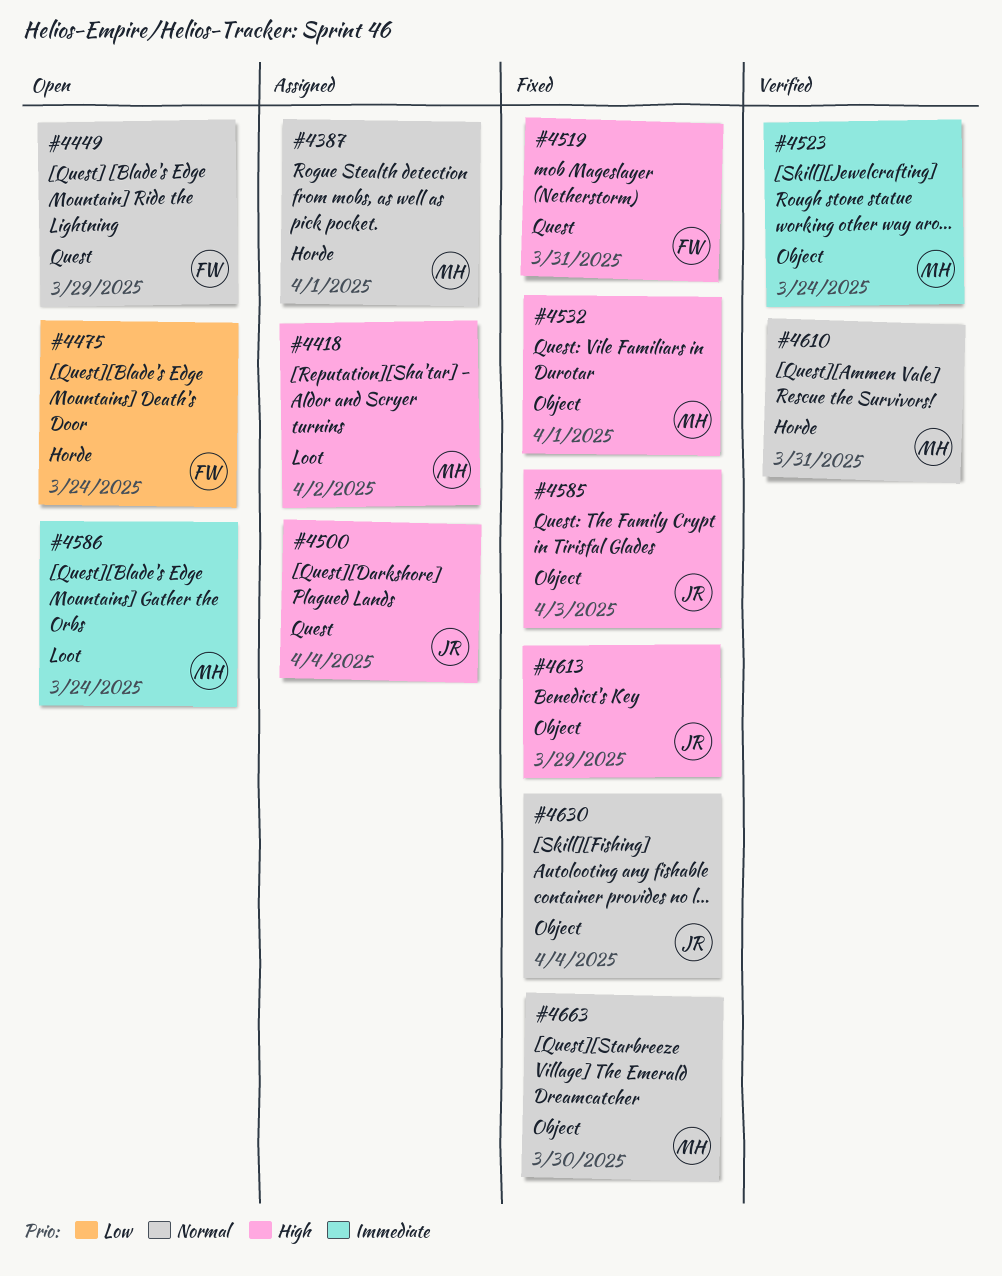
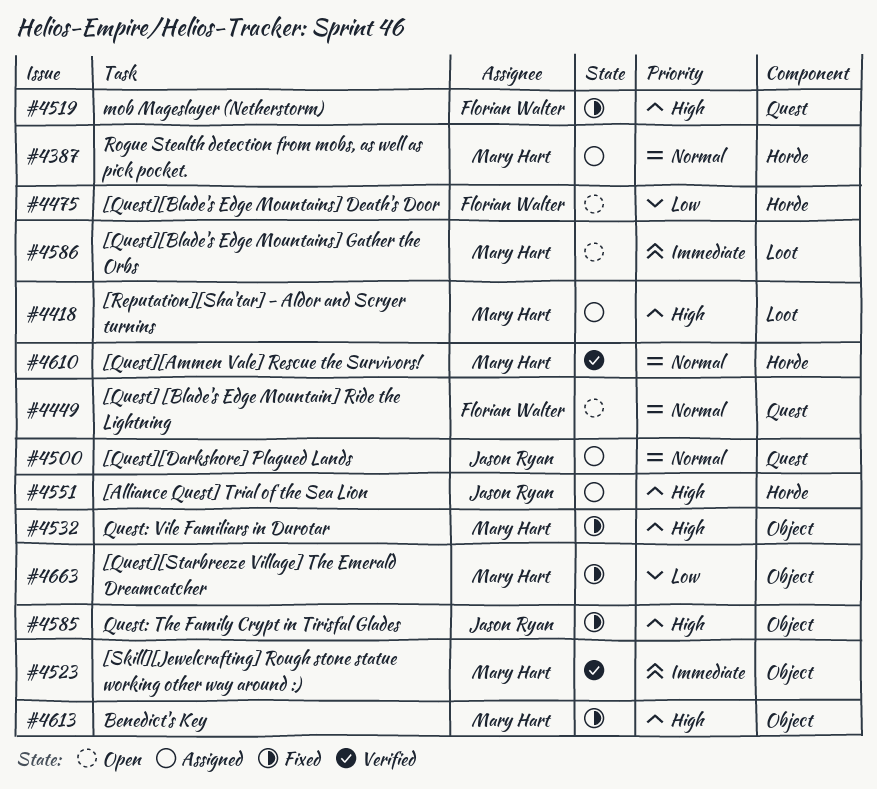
#4500, priority: High -> Normal
#4551: none -> present
#4613, owner: Jason Ryan -> Mary Hart
#4630: present -> none
#4663, priority: Normal -> Low

